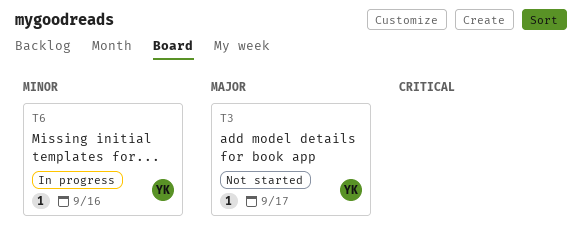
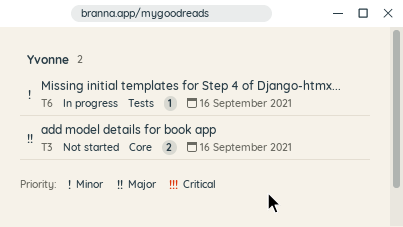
T3, estimate: 1 -> 2
T3, due: Sep 17 -> Sep 16

